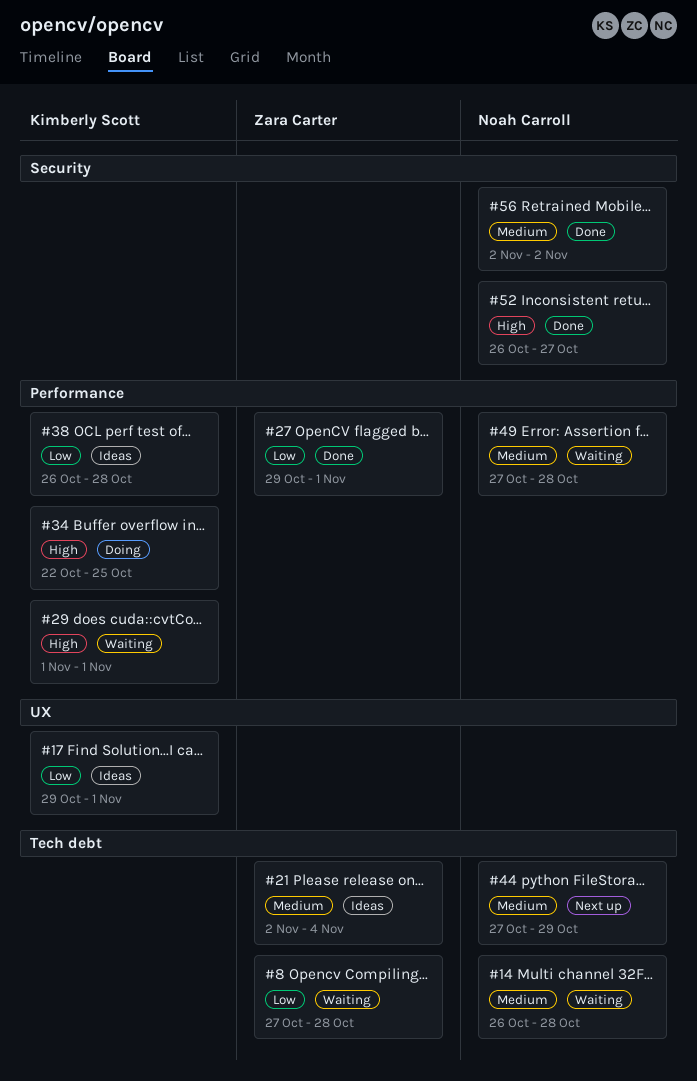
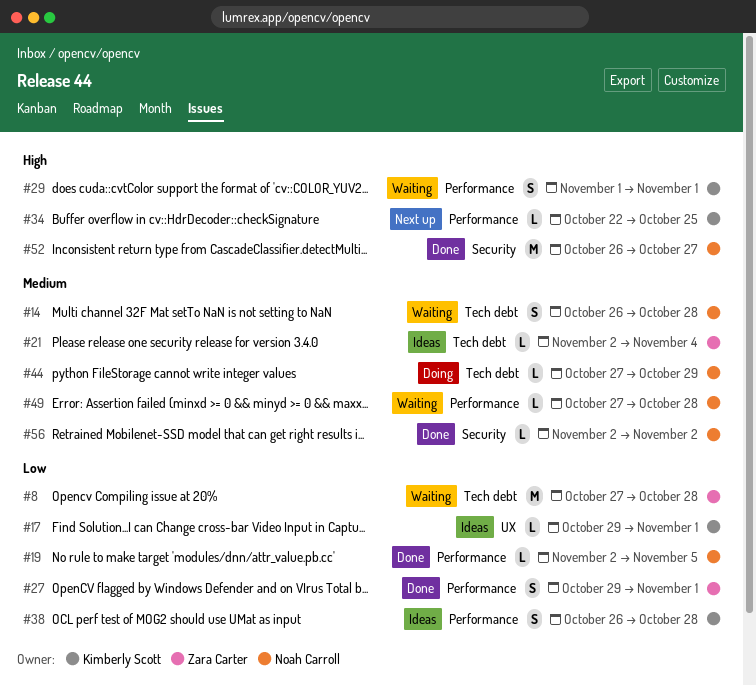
#19: none -> present
#34, status: Doing -> Next up
#44, status: Next up -> Doing

